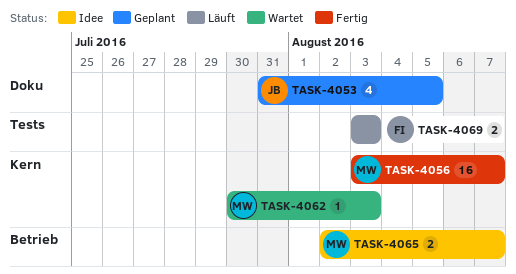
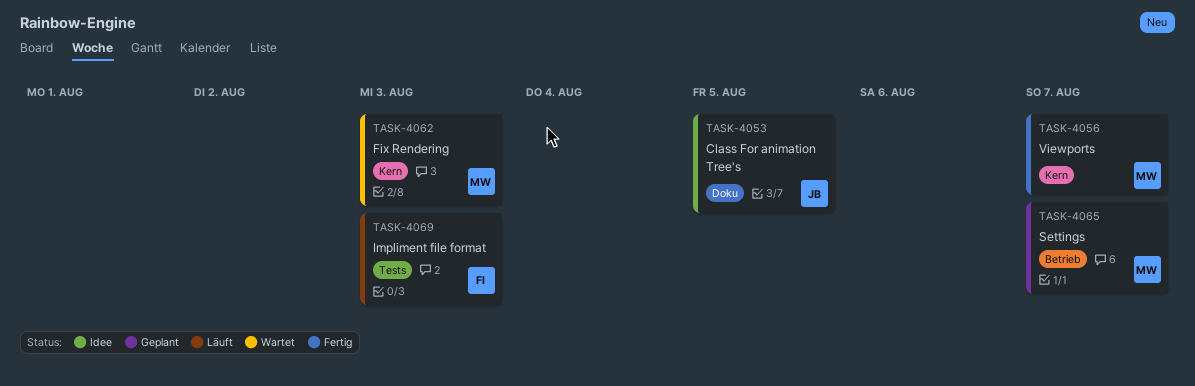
TASK-4053, status: Geplant -> Idee
TASK-4065, status: Idee -> Geplant

